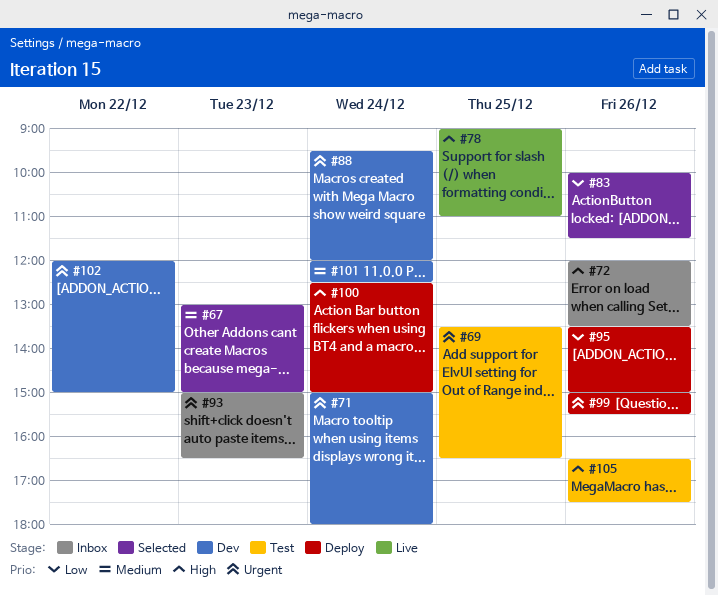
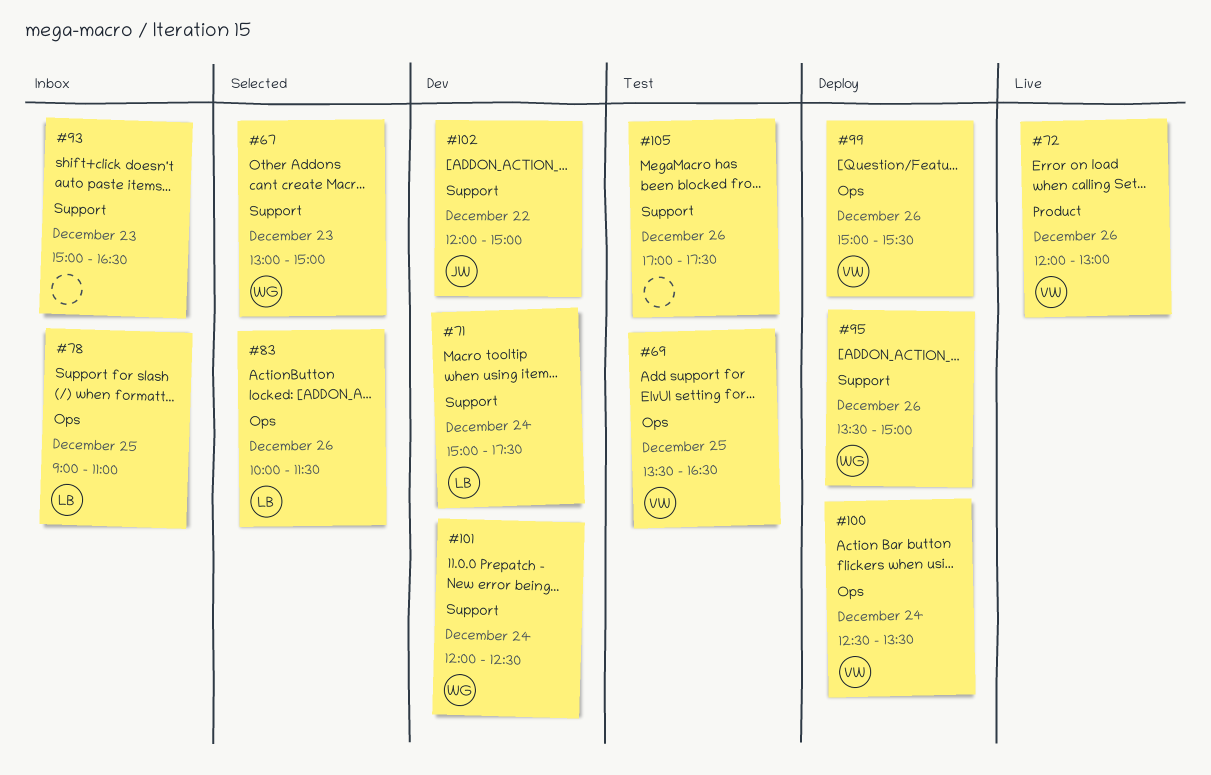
#71, ends: 18:00 -> 17:30
#72, status: Inbox -> Live
#72, ends: 13:30 -> 13:00
#78, status: Live -> Inbox
#88: present -> none
#100, ends: 15:00 -> 13:30
#105, begins: 16:30 -> 17:00

